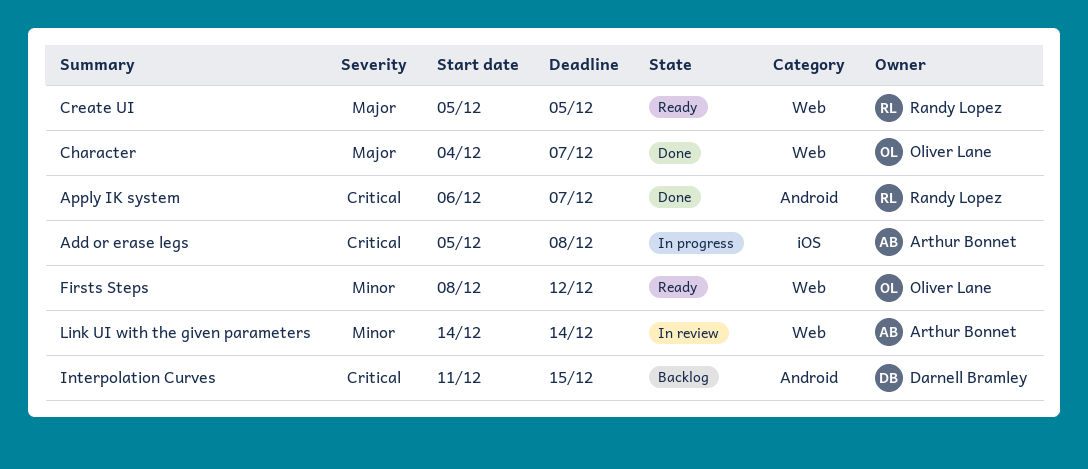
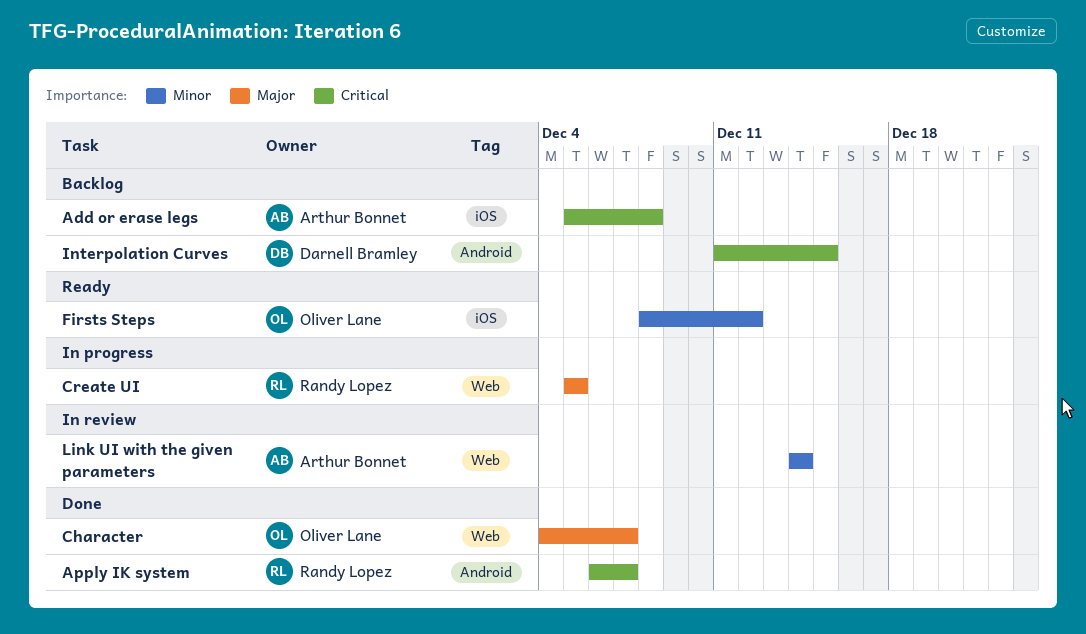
Add or erase legs, status: In progress -> Backlog
Create UI, status: Ready -> In progress
Firsts Steps, label: Web -> iOS

